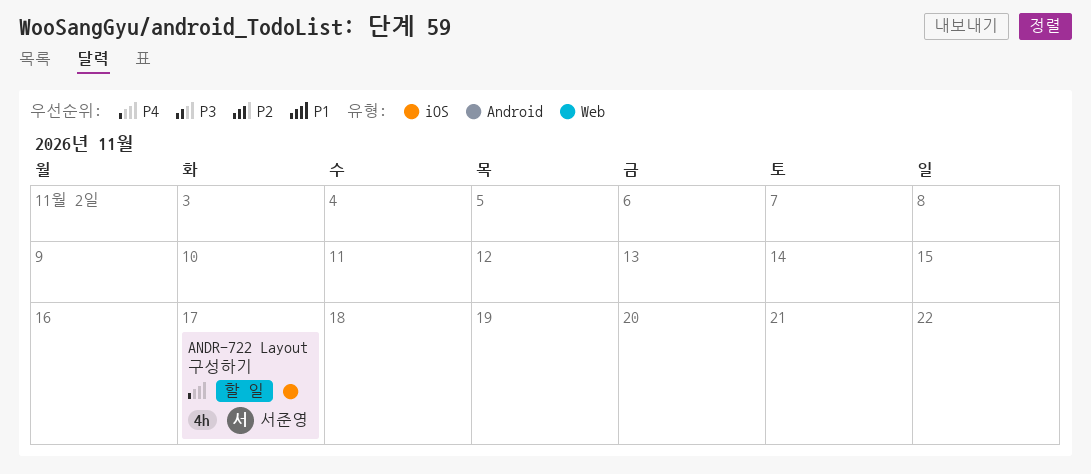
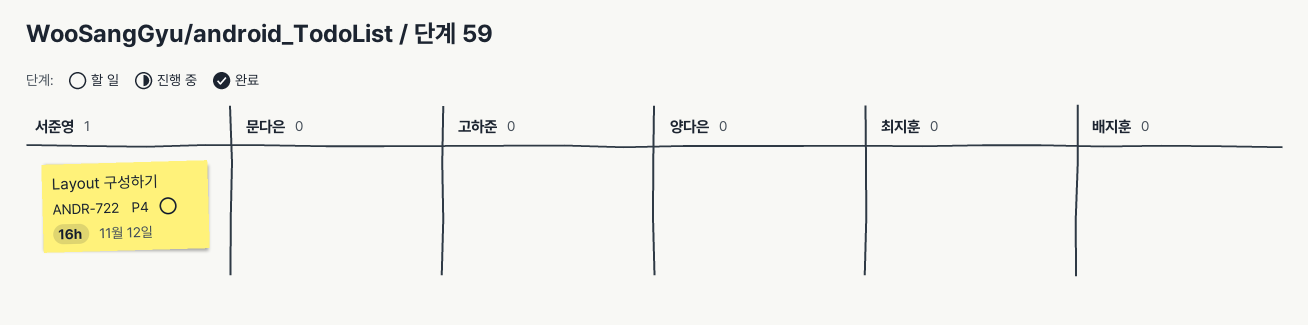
ANDR-722, estimate: 4h -> 16h
ANDR-722, due: Nov 17 -> Nov 12

